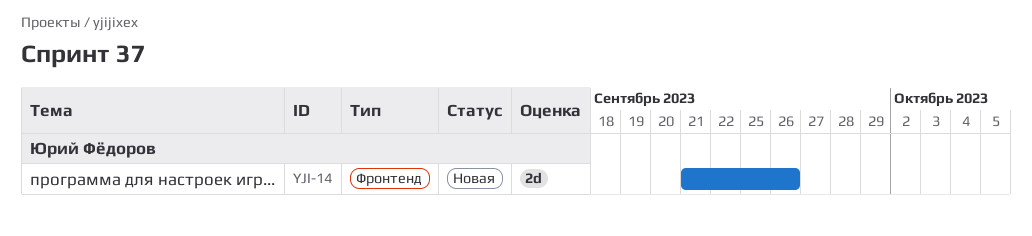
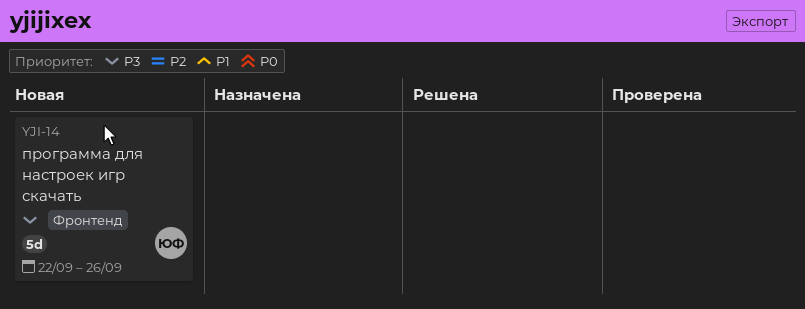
YJI-14, estimate: 2d -> 5d
YJI-14, start: Sep 21 -> Sep 22

